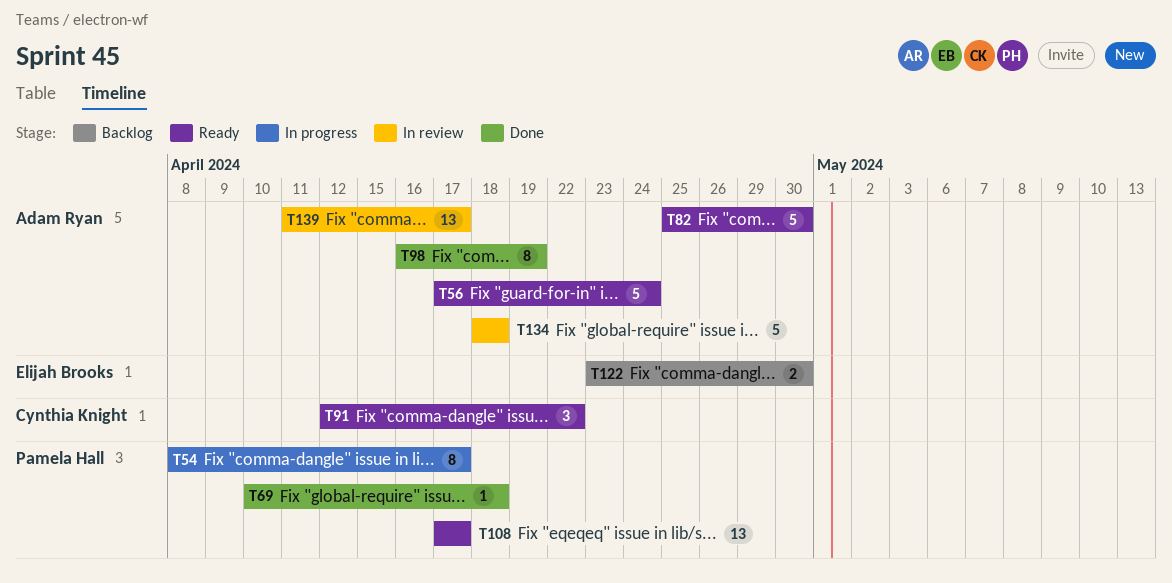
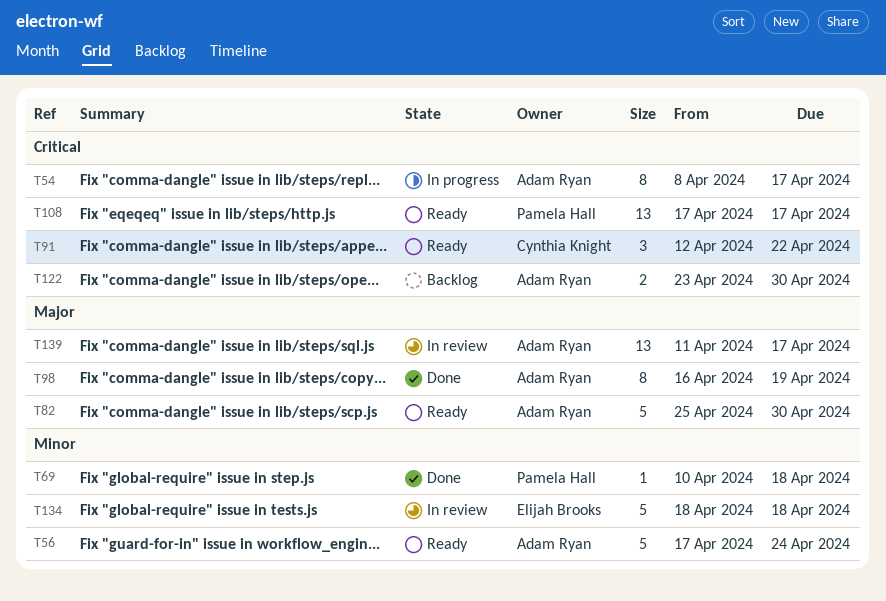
T54, owner: Pamela Hall -> Adam Ryan
T122, owner: Elijah Brooks -> Adam Ryan
T134, owner: Adam Ryan -> Elijah Brooks

